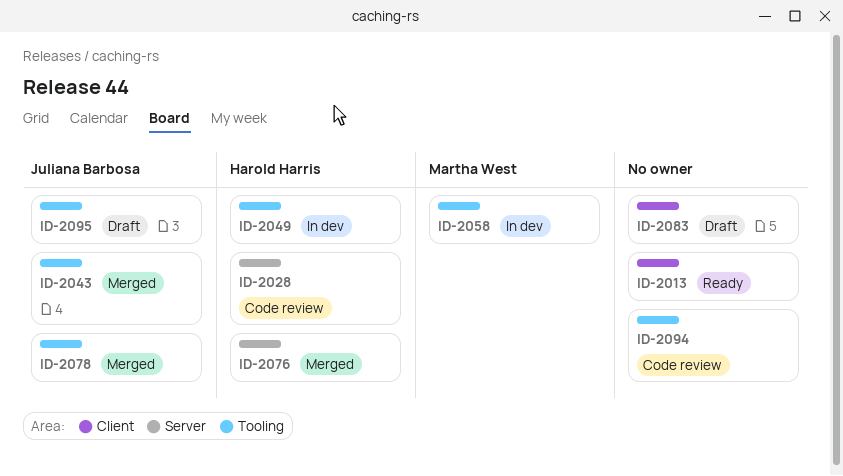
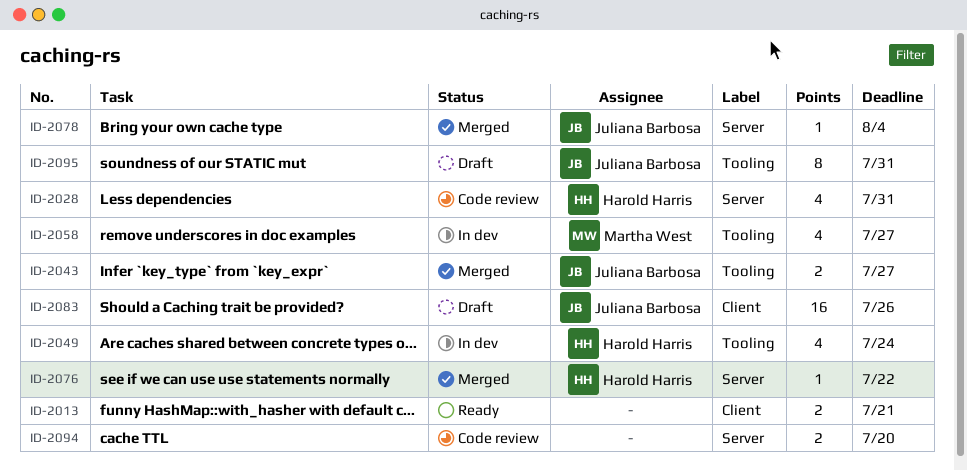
ID-2078, label: Tooling -> Server
ID-2083, owner: none -> Juliana Barbosa
ID-2094, label: Tooling -> Server

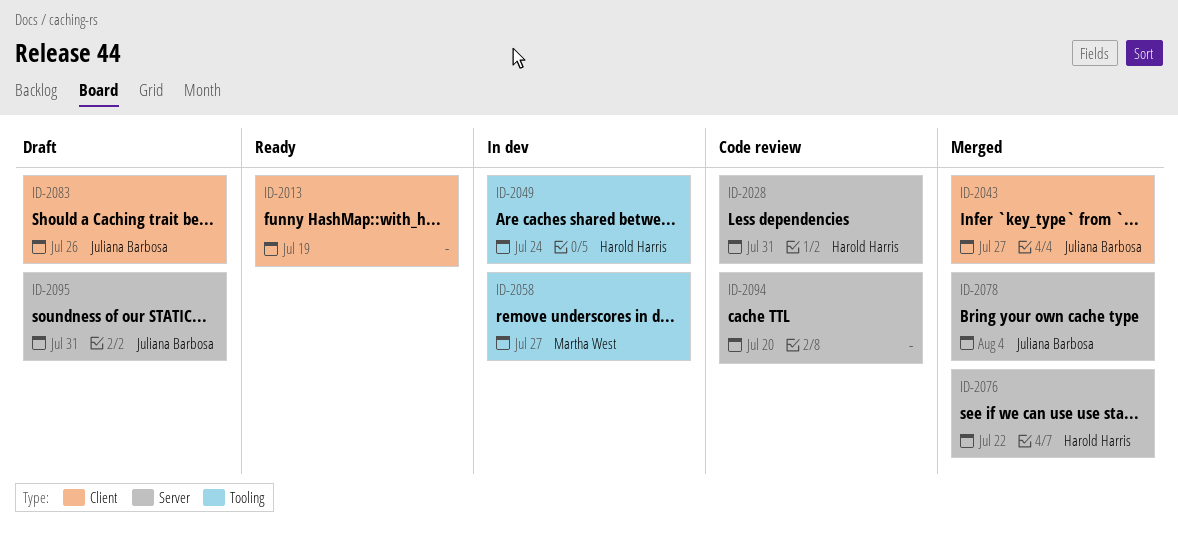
ID-2013, due: Jul 21 -> Jul 19
ID-2043, label: Tooling -> Client
ID-2095, label: Tooling -> Server

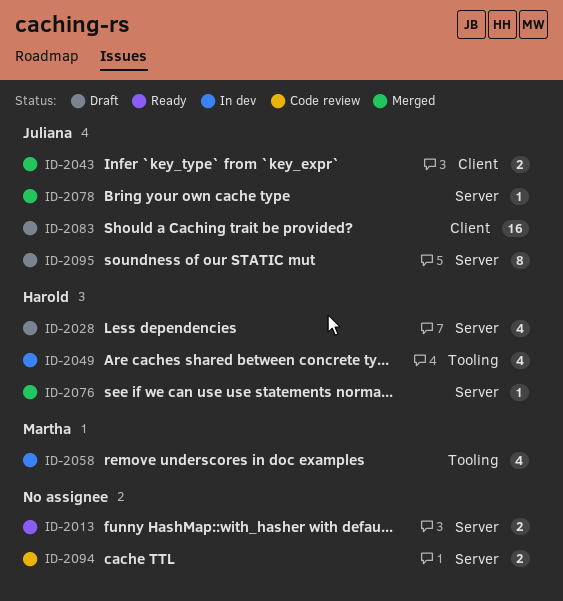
ID-2013, label: Client -> Server
ID-2028, status: Code review -> Draft

